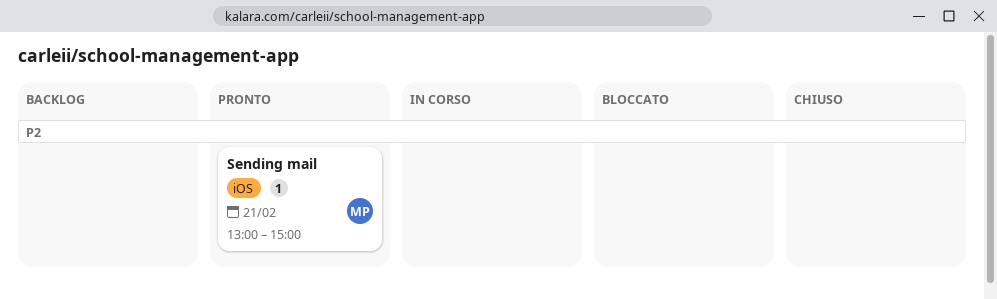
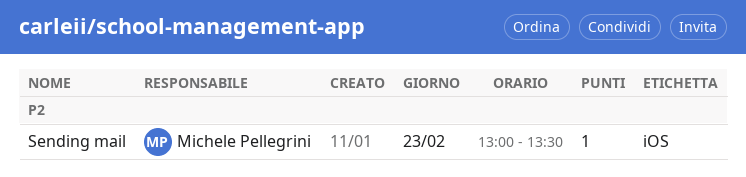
Sending mail, day: Feb 21 -> Feb 23
Sending mail, ends: 15:00 -> 13:30

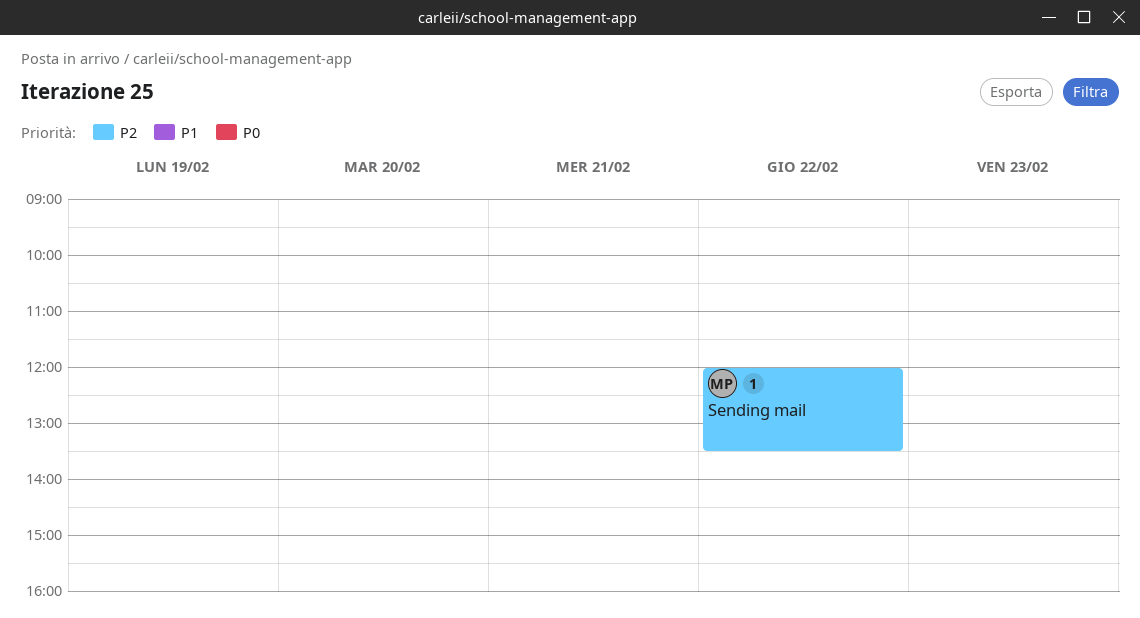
Sending mail, day: Feb 23 -> Feb 22
Sending mail, begins: 13:00 -> 12:00

